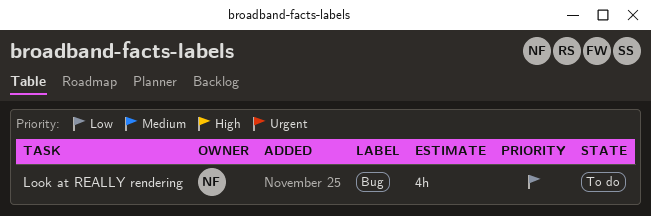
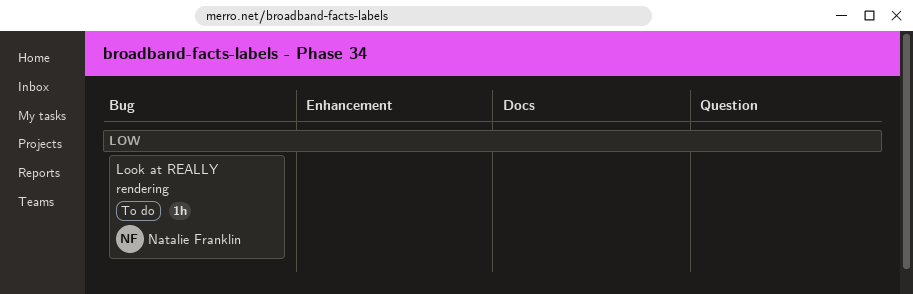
Look at REALLY rendering, estimate: 4h -> 1h

